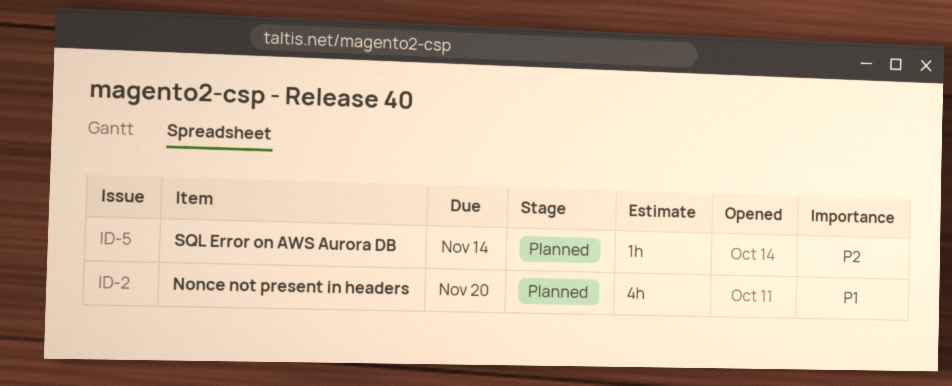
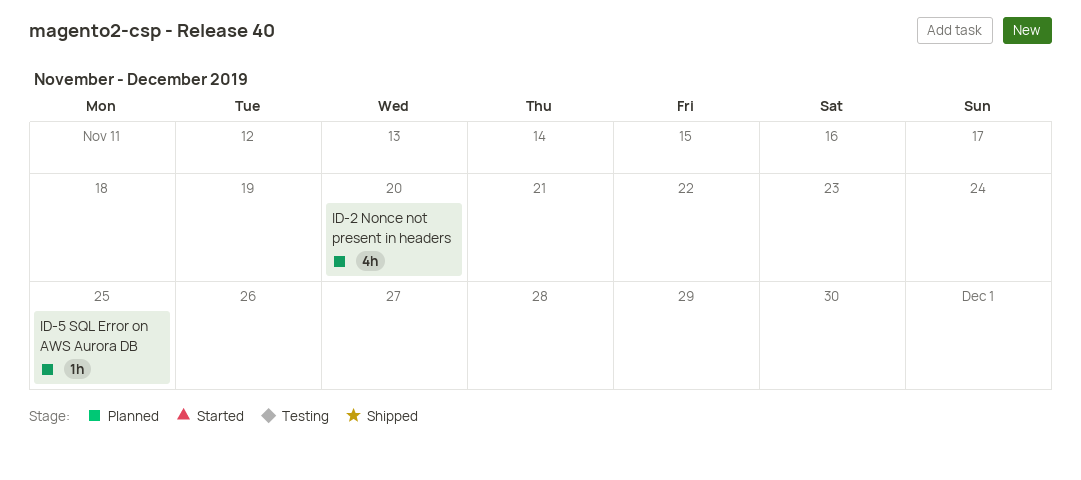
ID-5, due: Nov 14 -> Nov 25

